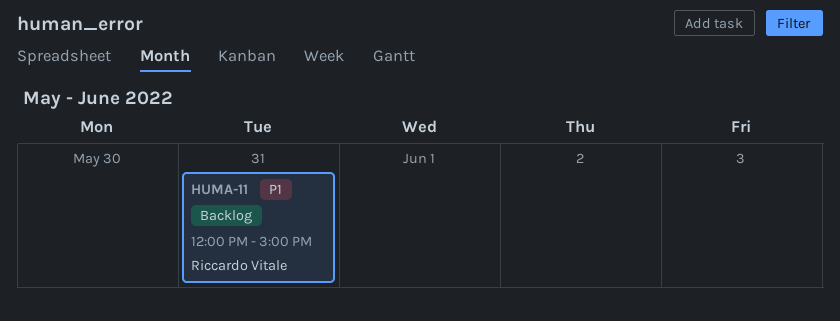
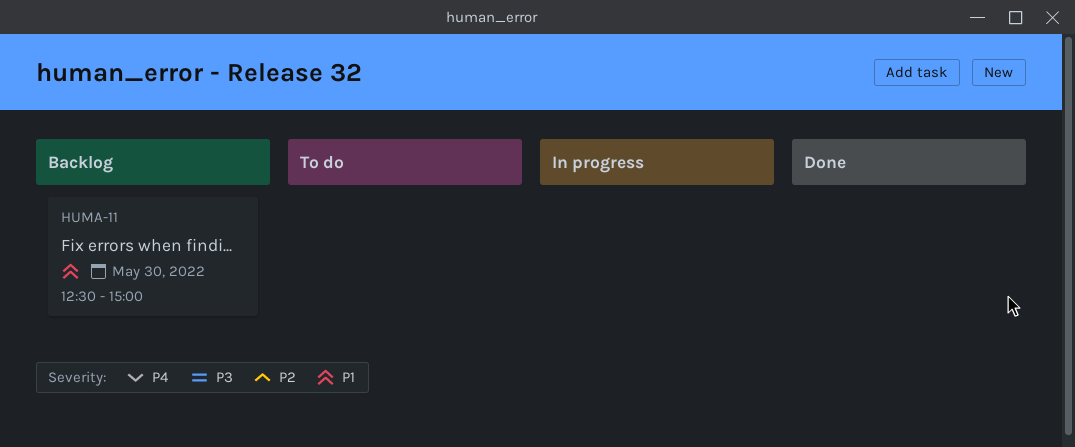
HUMA-11, day: May 31 -> May 30
HUMA-11, begins: 12:00 -> 12:30

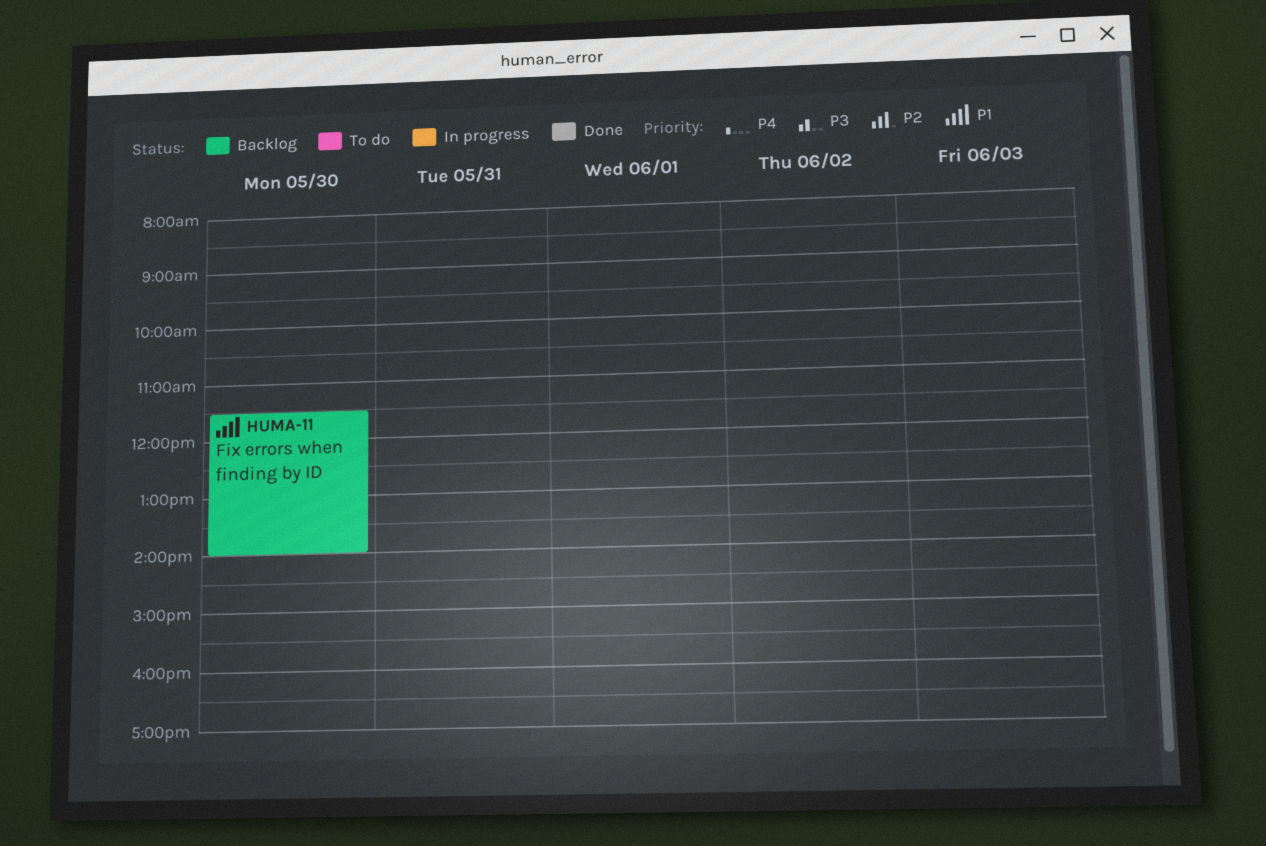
HUMA-11, begins: 12:30 -> 11:30
HUMA-11, ends: 15:00 -> 14:00

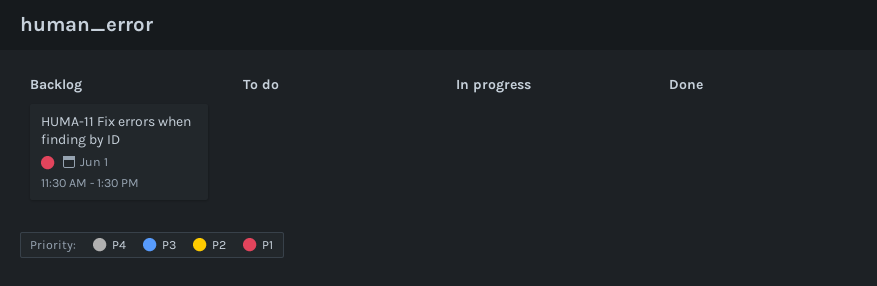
HUMA-11, day: May 30 -> Jun 1
HUMA-11, ends: 14:00 -> 13:30

